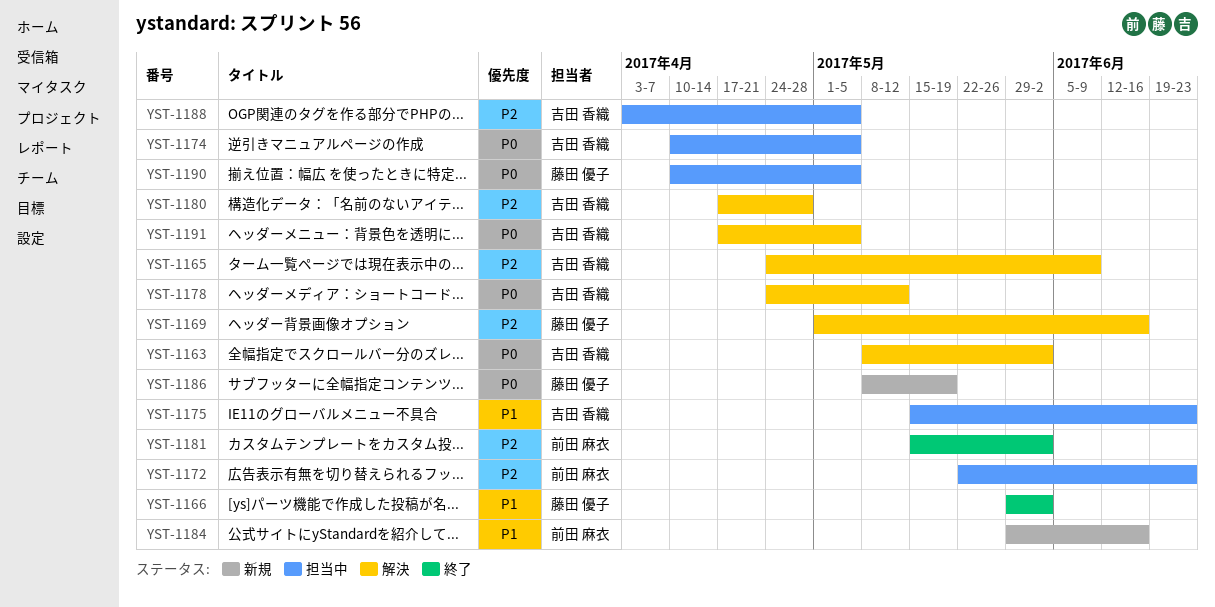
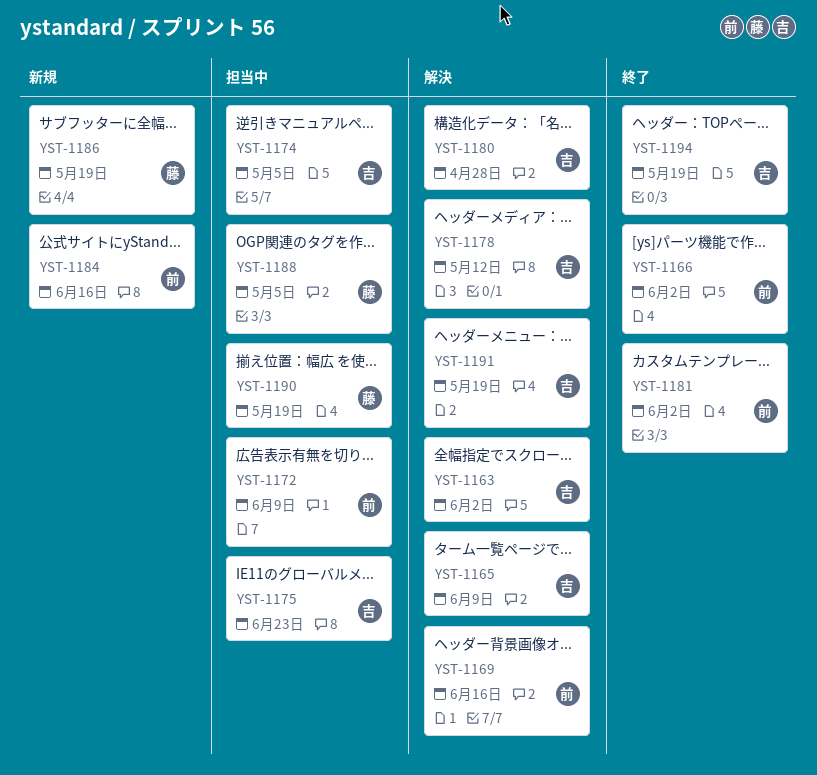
YST-1166, owner: 藤田 優子 -> 前田 麻衣
YST-1169, owner: 藤田 優子 -> 前田 麻衣
YST-1172, due: Jun 23 -> Jun 9
YST-1188, owner: 吉田 香織 -> 藤田 優子
YST-1190, due: May 5 -> May 19
YST-1191, due: May 5 -> May 19
YST-1194: none -> present

